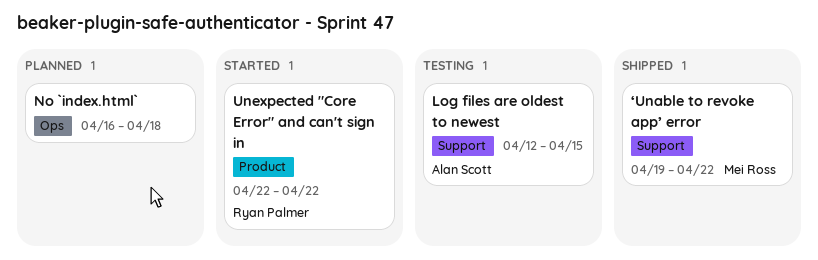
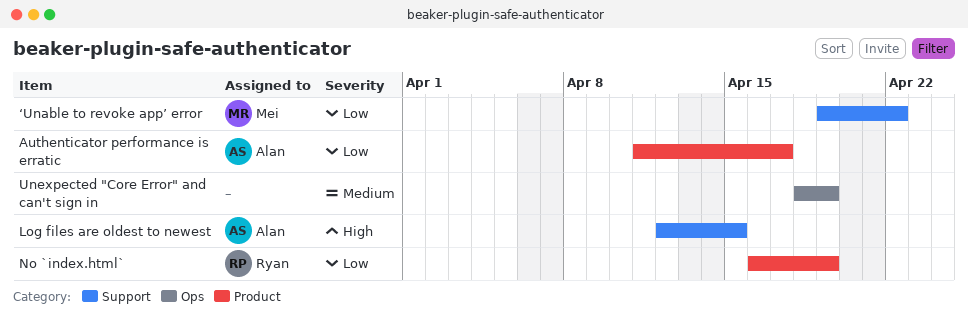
Authenticator performance is erratic: none -> present
No `index.html`, owner: none -> Ryan Palmer
No `index.html`, label: Ops -> Product
No `index.html`, due: Apr 18 -> Apr 19
Unexpected "Core Error" and can't sign in, owner: Ryan Palmer -> none
Unexpected "Core Error" and can't sign in, label: Product -> Ops
Unexpected "Core Error" and can't sign in, start: Apr 22 -> Apr 18
Unexpected "Core Error" and can't sign in, due: Apr 22 -> Apr 19

